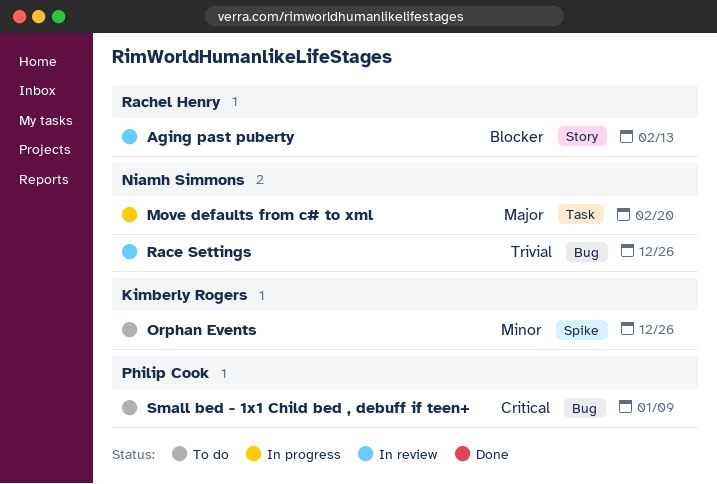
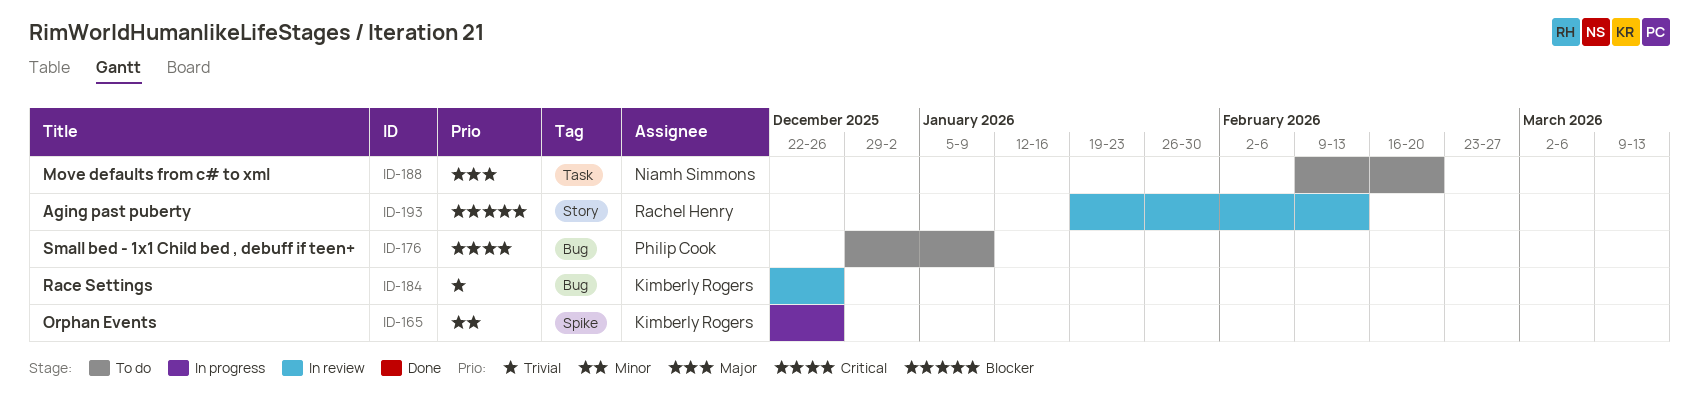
Move defaults from c# to xml, status: In progress -> To do
Orphan Events, status: To do -> In progress
Race Settings, owner: Niamh Simmons -> Kimberly Rogers

